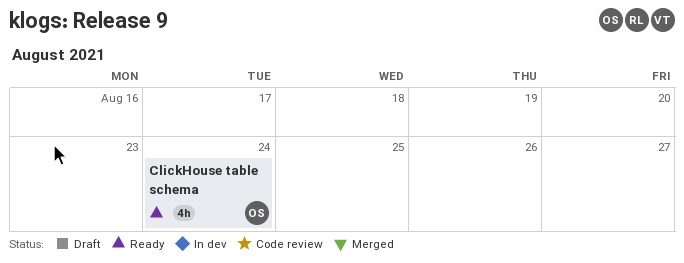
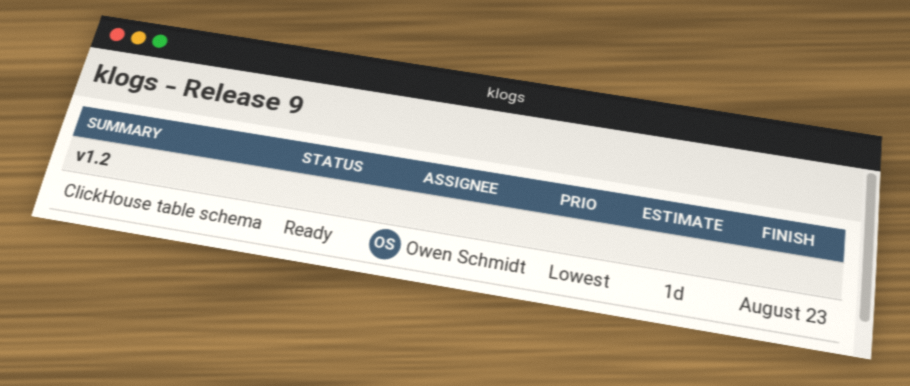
ClickHouse table schema, estimate: 4h -> 1d
ClickHouse table schema, due: Aug 24 -> Aug 23

